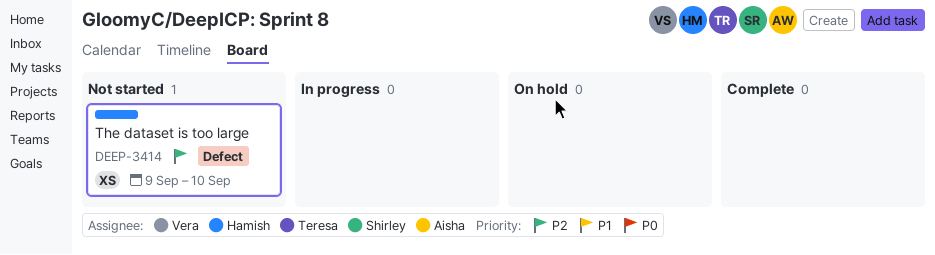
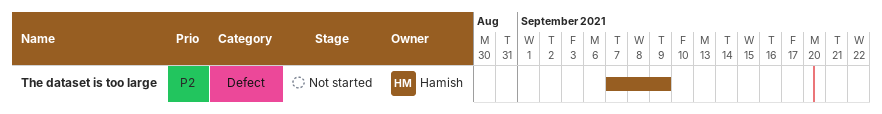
The dataset is too large, start: Sep 9 -> Sep 7
The dataset is too large, due: Sep 10 -> Sep 9

